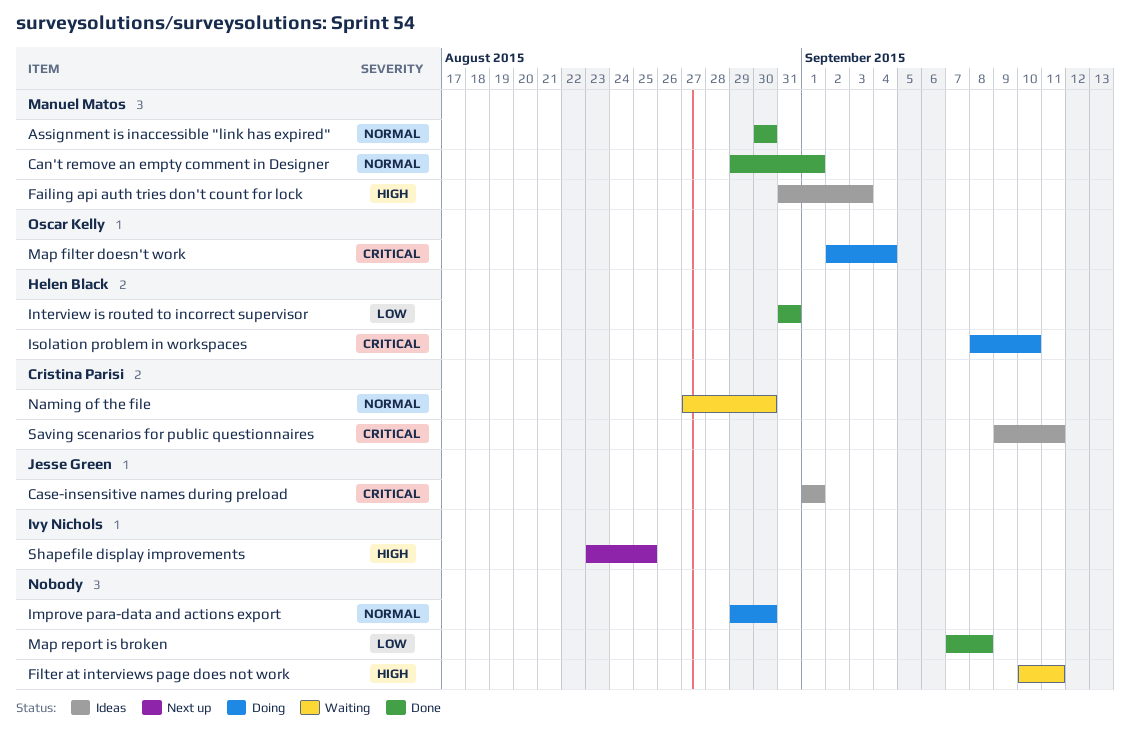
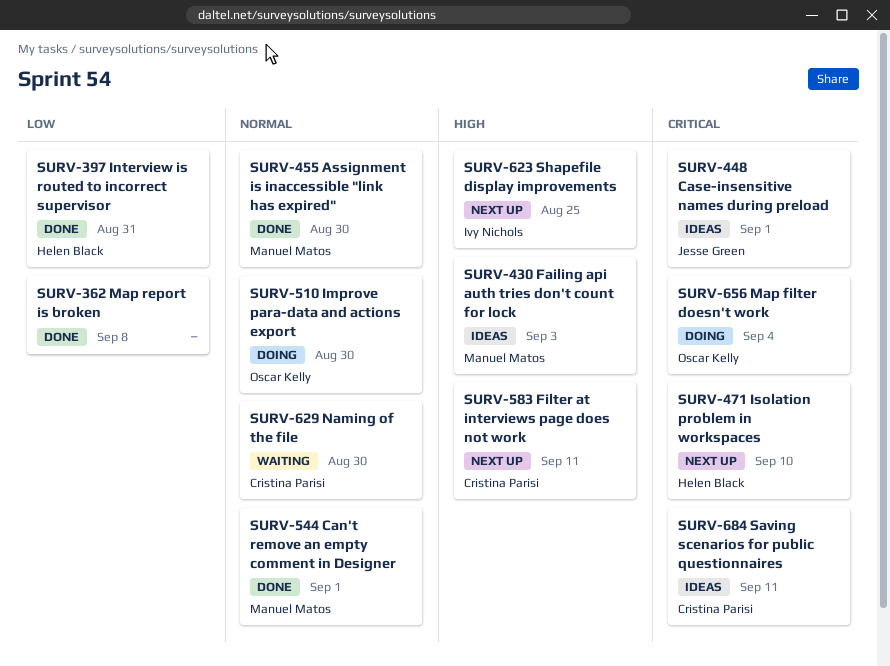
Filter at interviews page does not work, status: Waiting -> Next up
Filter at interviews page does not work, owner: none -> Cristina Parisi
Improve para-data and actions export, owner: none -> Oscar Kelly
Isolation problem in workspaces, status: Doing -> Next up

